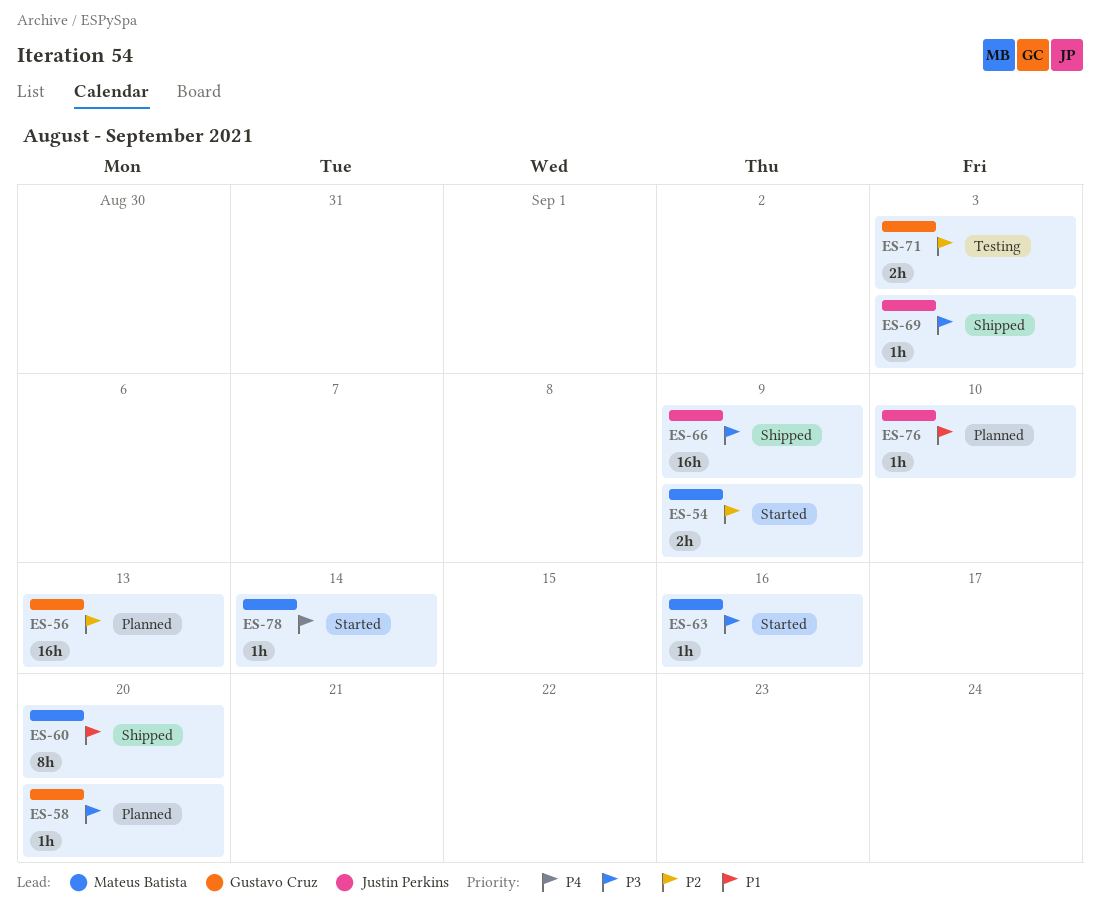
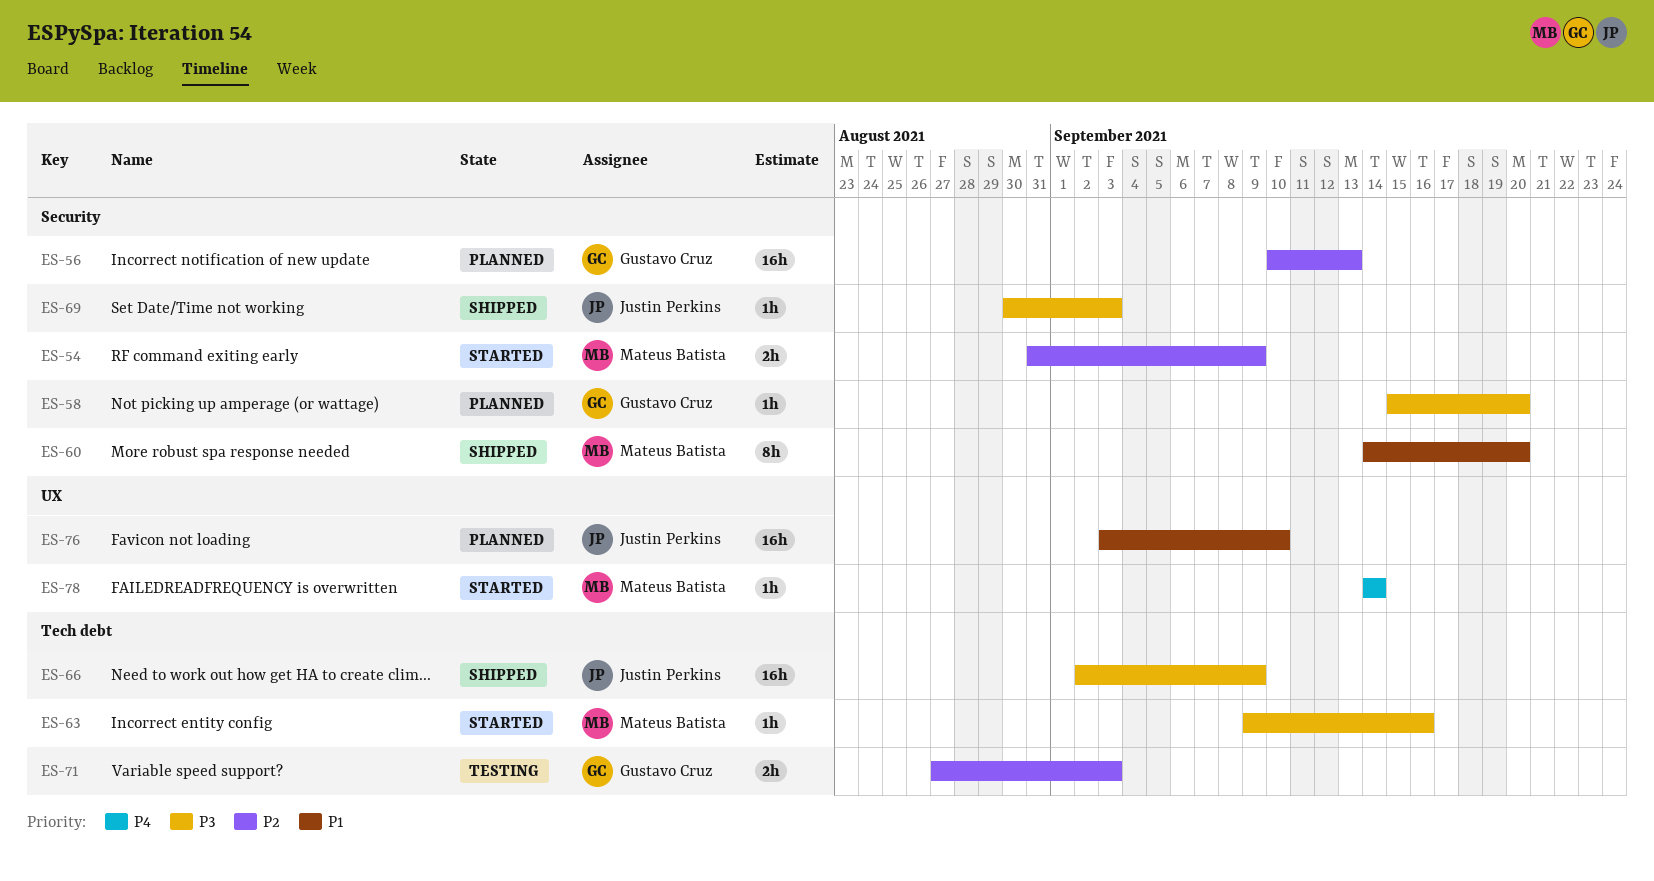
ES-76, estimate: 1h -> 16h

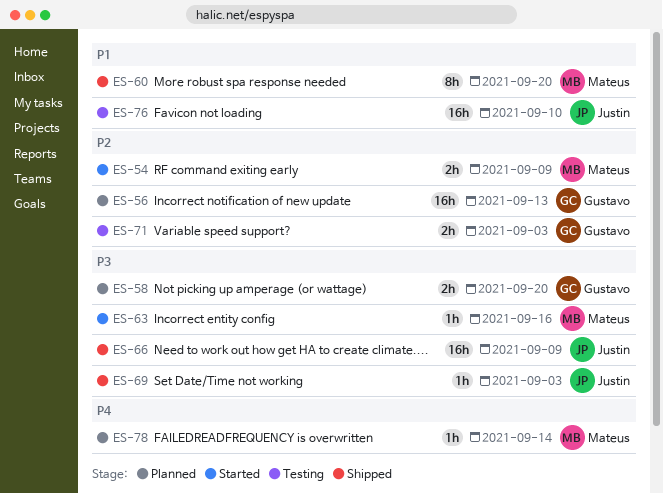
ES-58, estimate: 1h -> 2h
ES-76, status: Planned -> Testing
ES-78, status: Started -> Planned

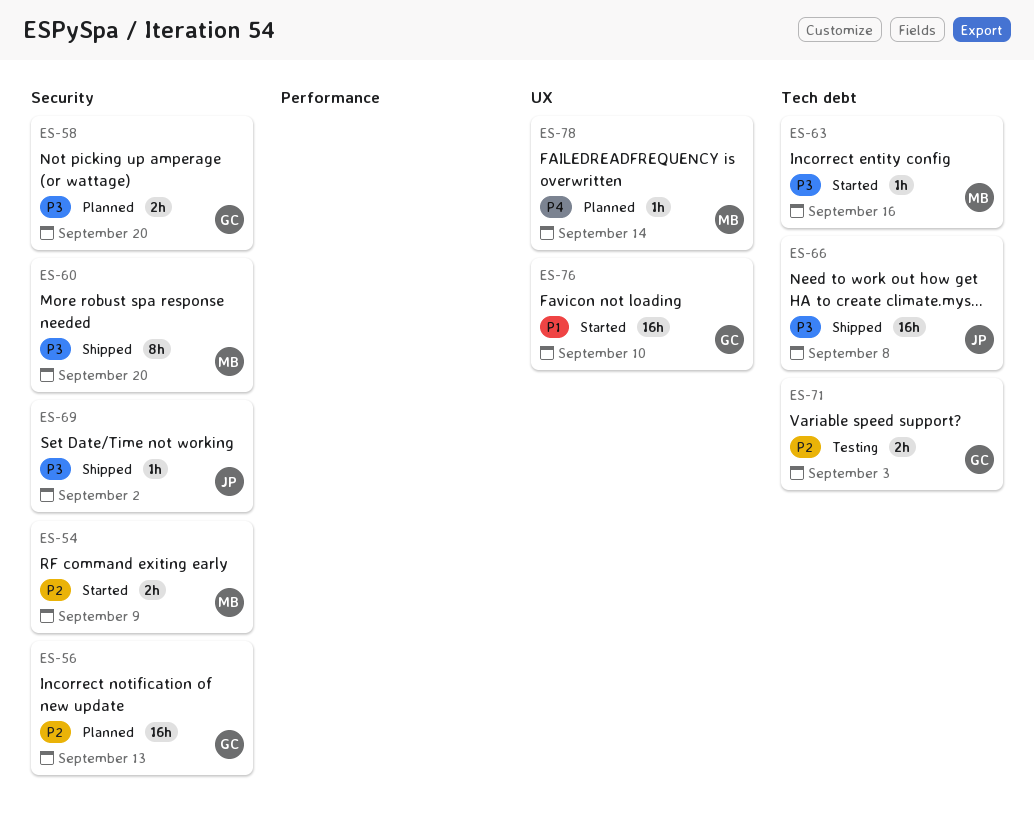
ES-60, priority: P1 -> P3
ES-66, due: Sep 9 -> Sep 8
ES-69, due: Sep 3 -> Sep 2
ES-76, status: Testing -> Started
ES-76, owner: Justin -> Gustavo

